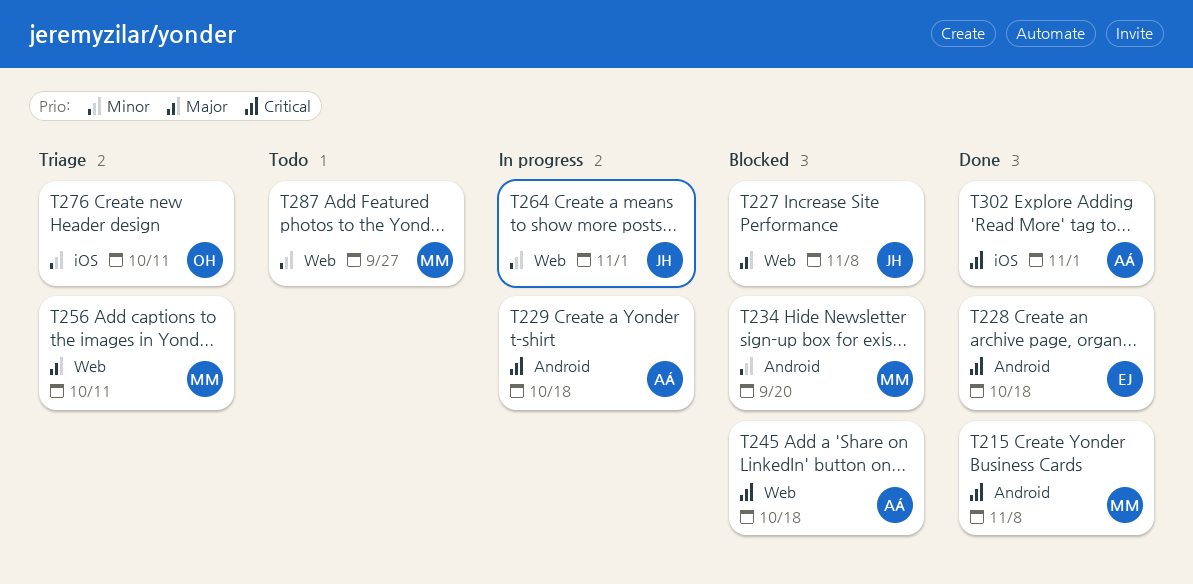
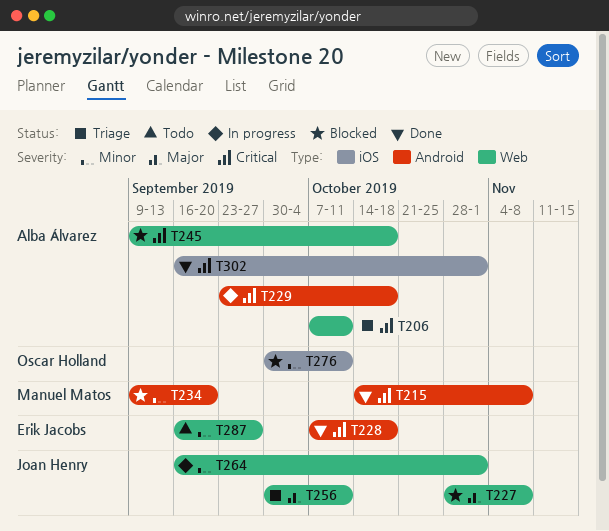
T206: none -> present
T256, owner: Manuel Matos -> Joan Henry
T276, status: Triage -> Blocked
T287, owner: Manuel Matos -> Erik Jacobs

